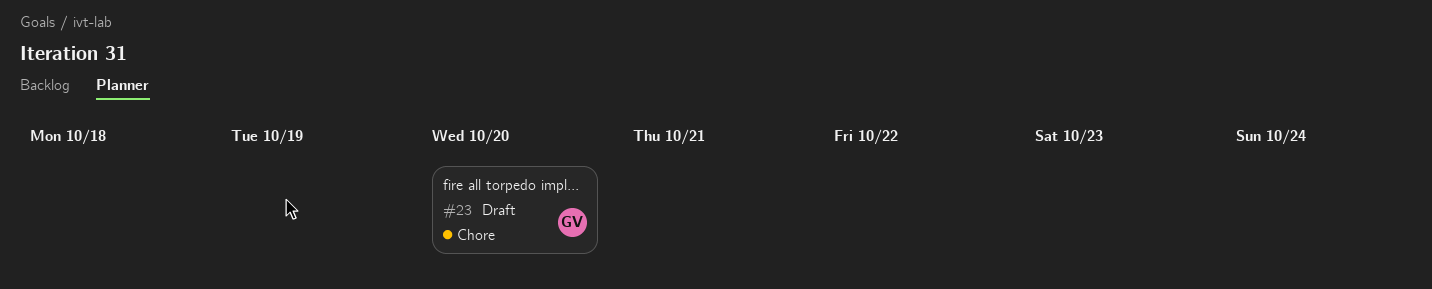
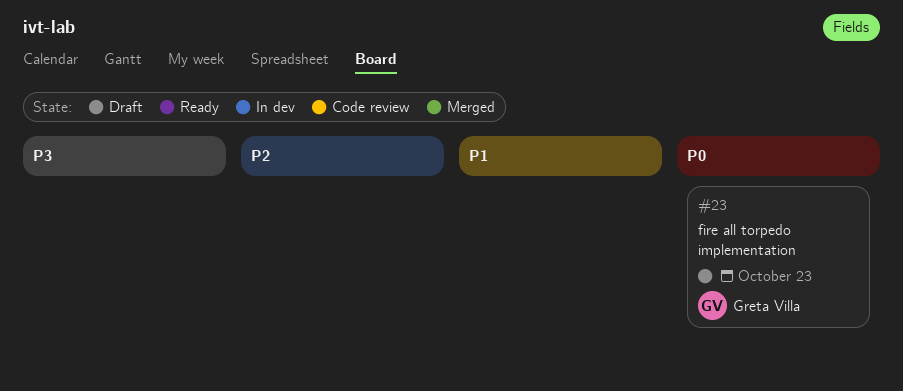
#23, due: Oct 20 -> Oct 23

